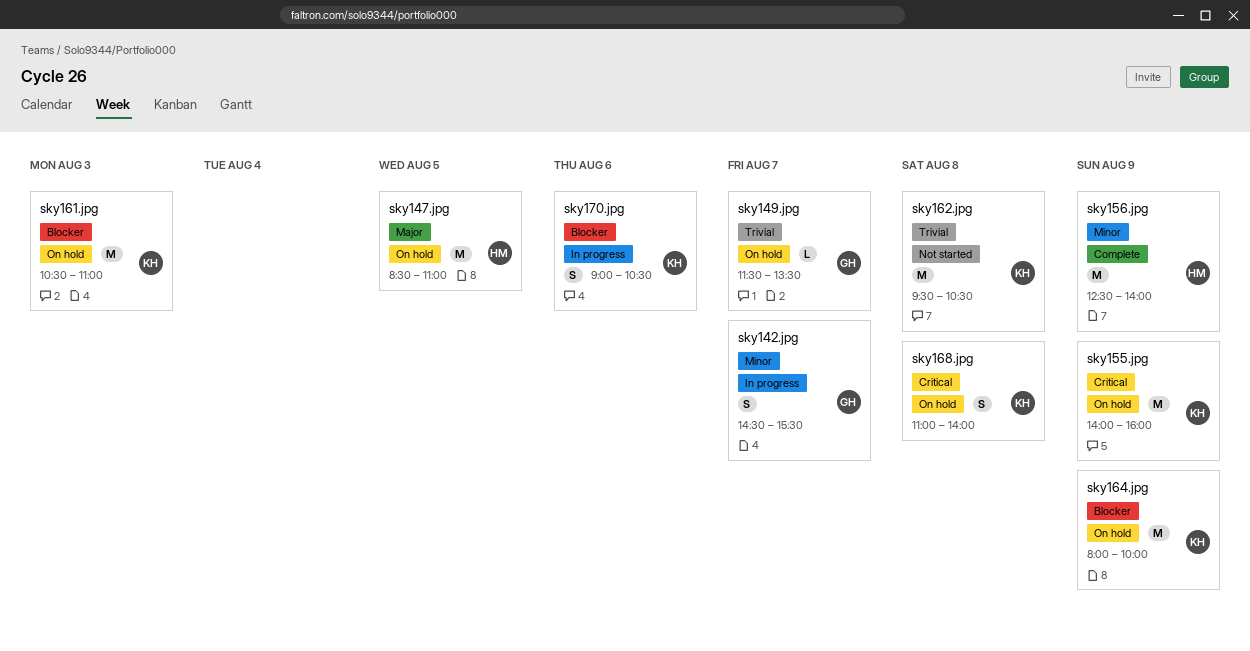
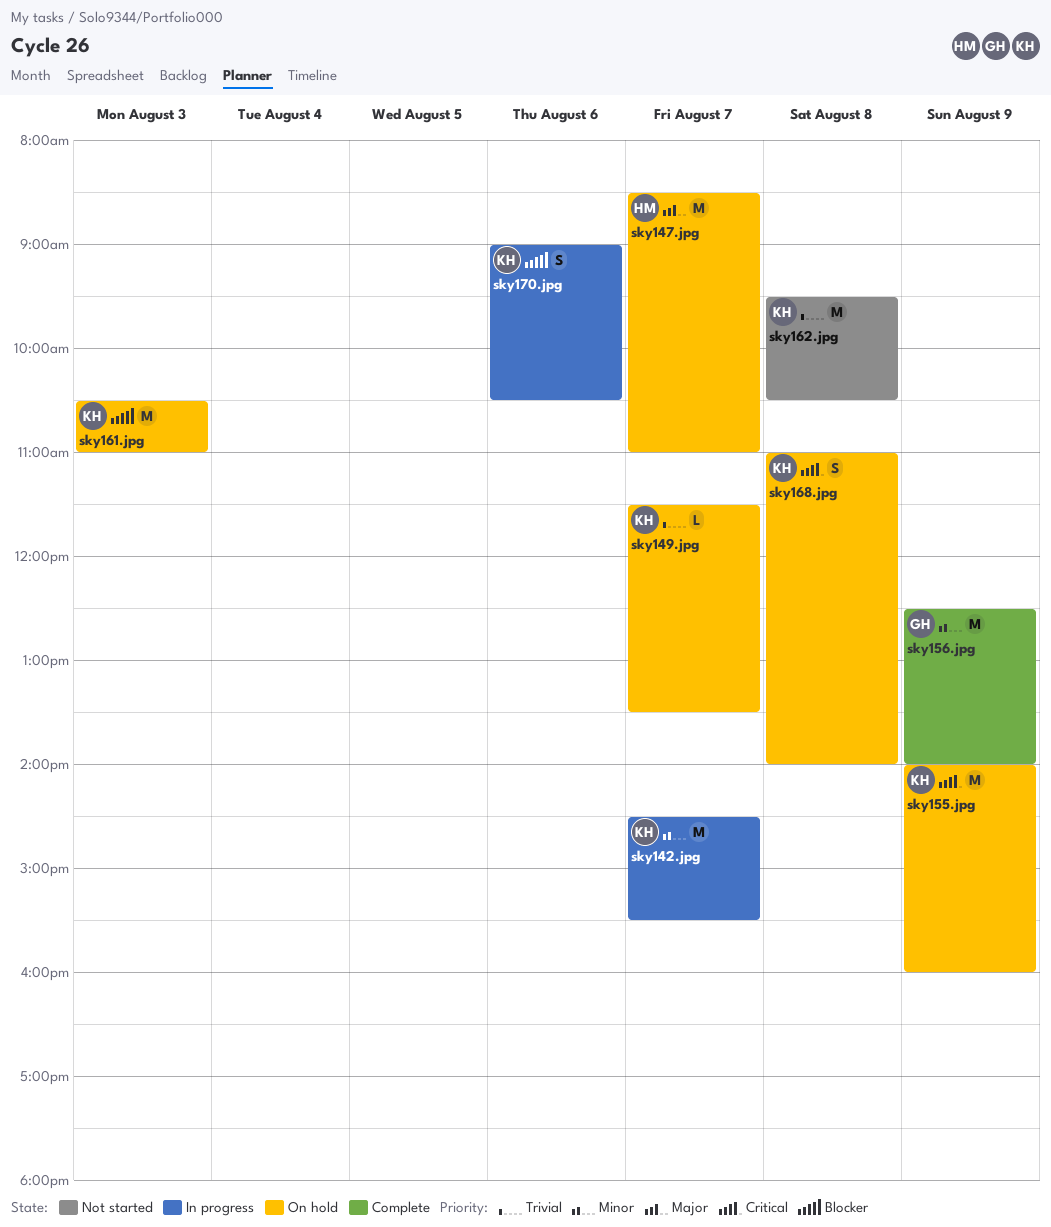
sky142.jpg, owner: GH -> KH
sky142.jpg, estimate: S -> M
sky147.jpg, day: Aug 5 -> Aug 7
sky149.jpg, owner: GH -> KH
sky156.jpg, owner: HM -> GH
sky164.jpg: present -> none

